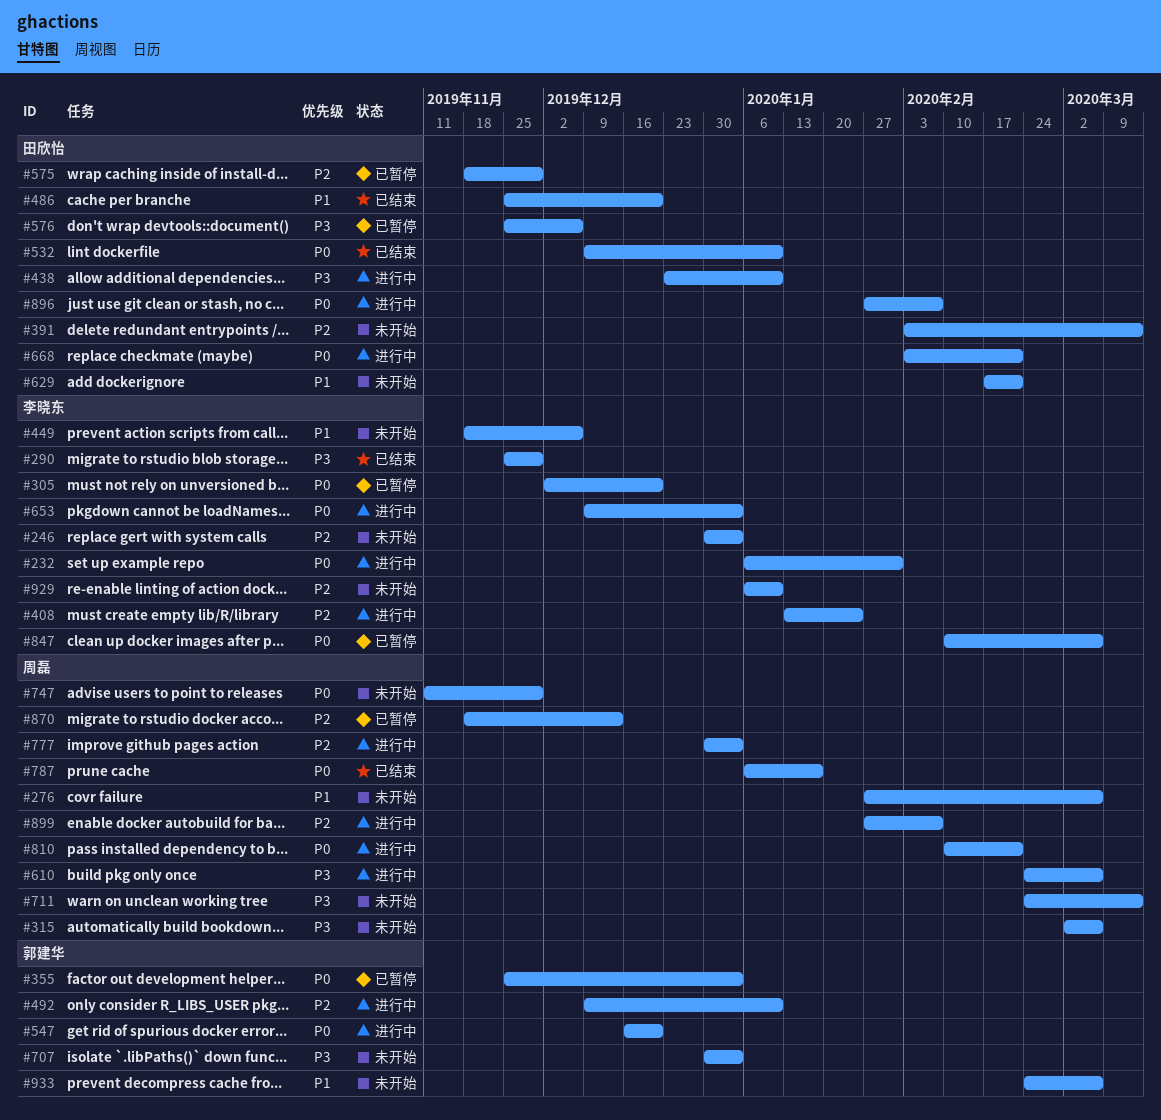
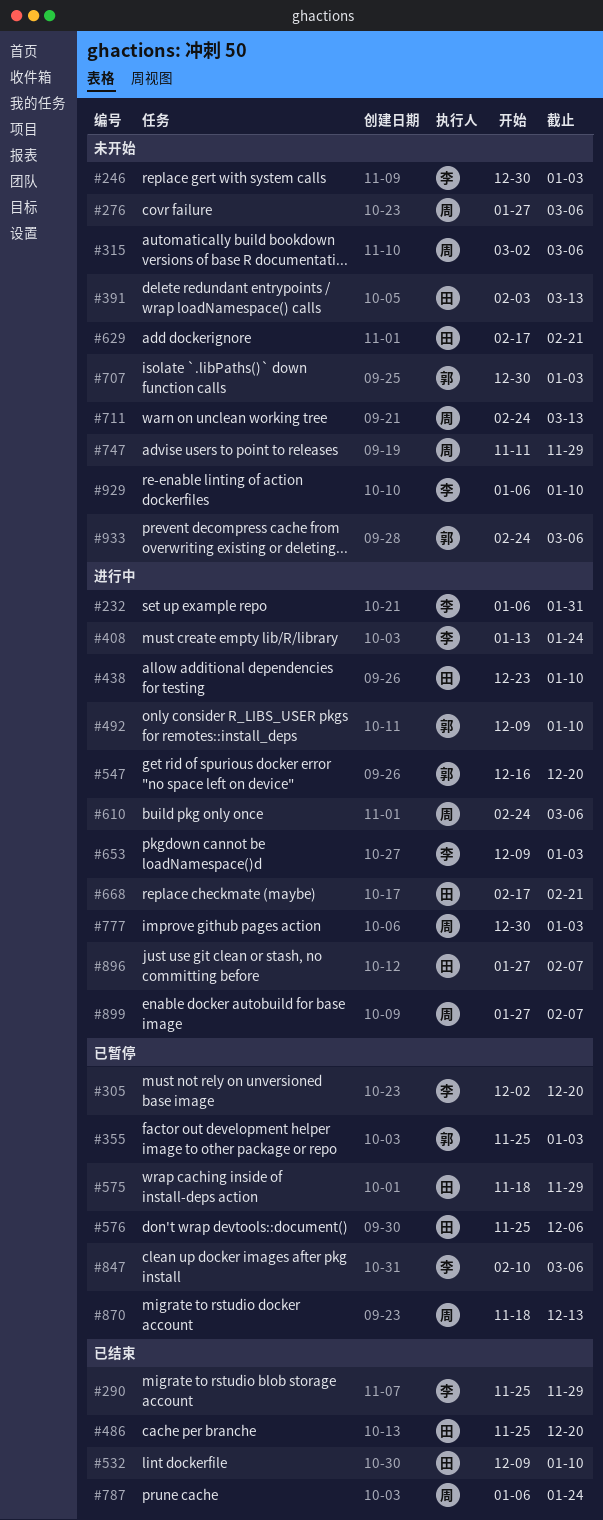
#449: present -> none
#668, start: Feb 3 -> Feb 17
#787, due: Jan 17 -> Jan 24
#810: present -> none

